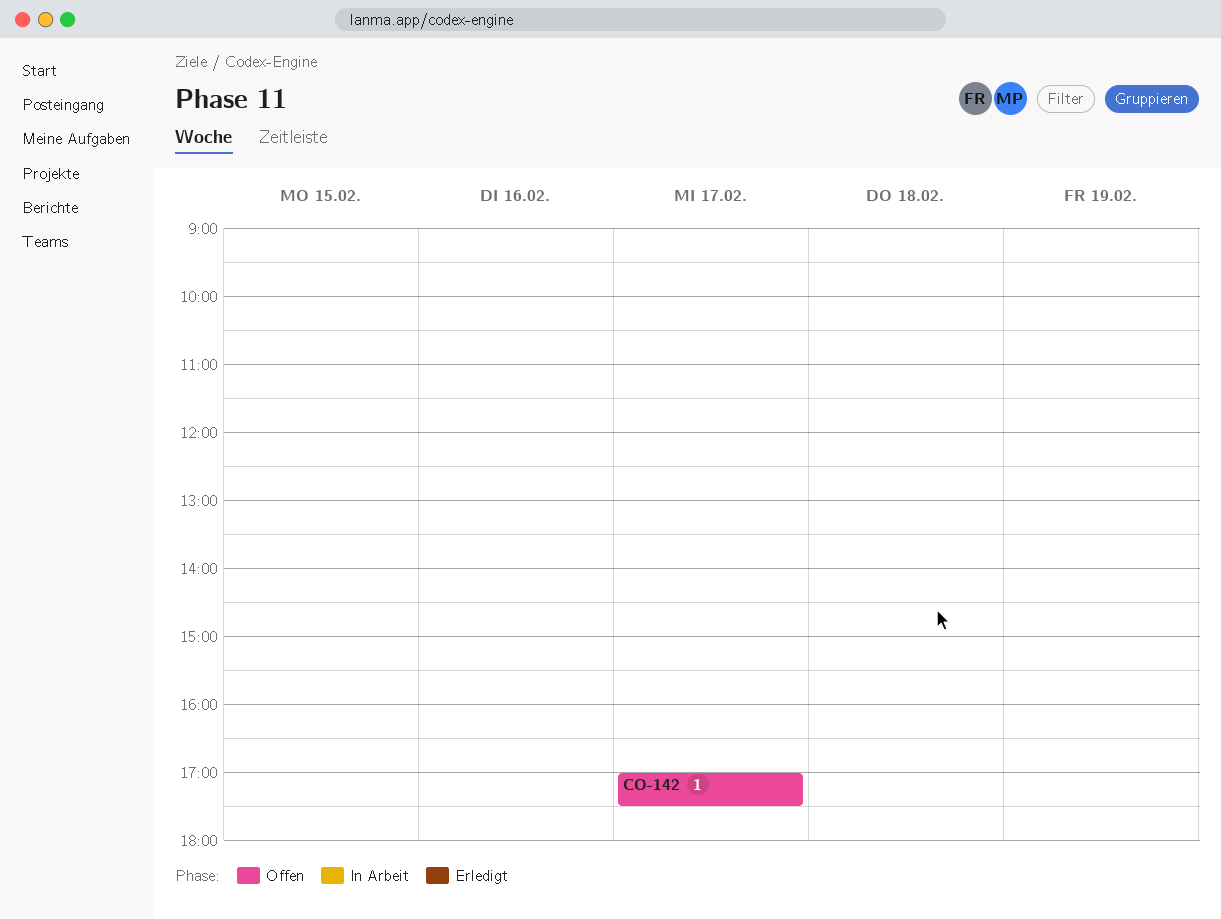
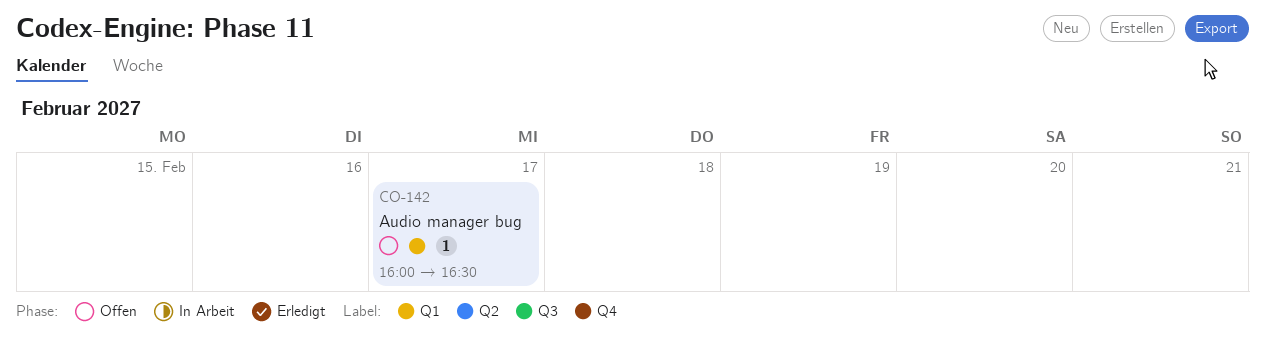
CO-142, begins: 17:00 -> 16:00
CO-142, ends: 17:30 -> 16:30

